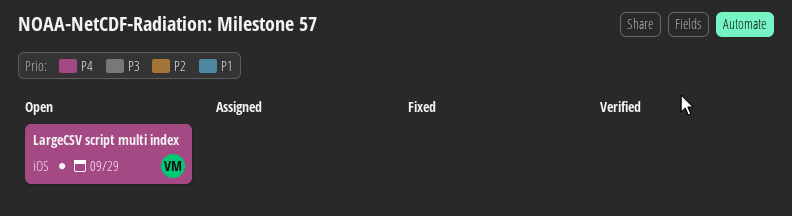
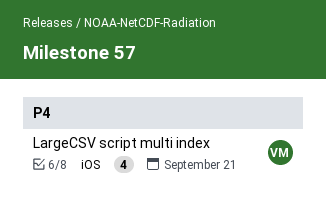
LargeCSV script multi index, estimate: 1 -> 4
LargeCSV script multi index, due: Sep 29 -> Sep 21

